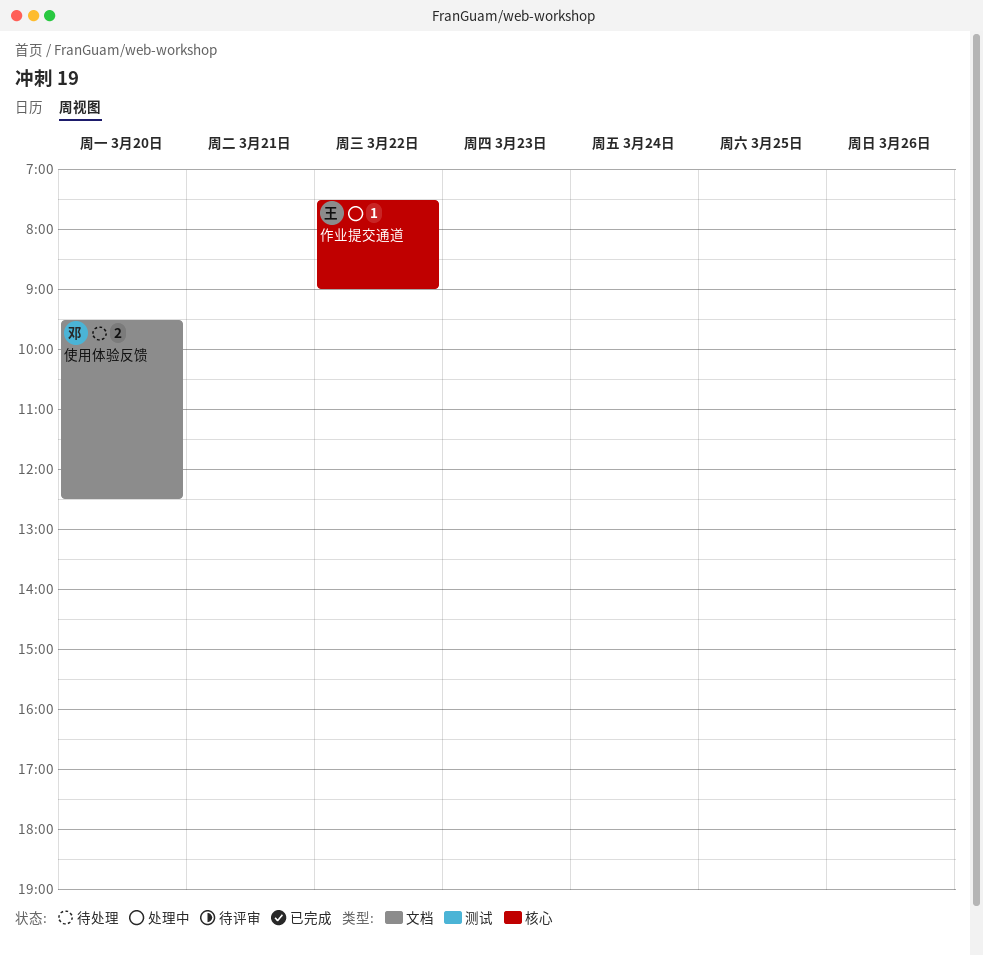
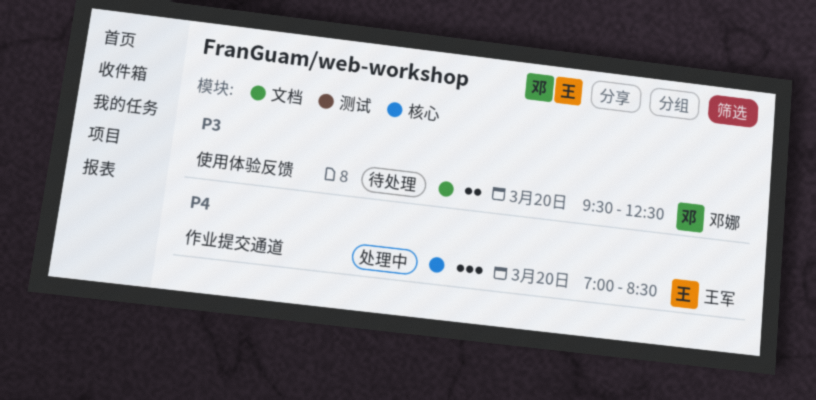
作业提交通道, estimate: 1 -> 3
作业提交通道, day: Mar 22 -> Mar 20
作业提交通道, begins: 07:30 -> 07:00
作业提交通道, ends: 09:00 -> 08:30

